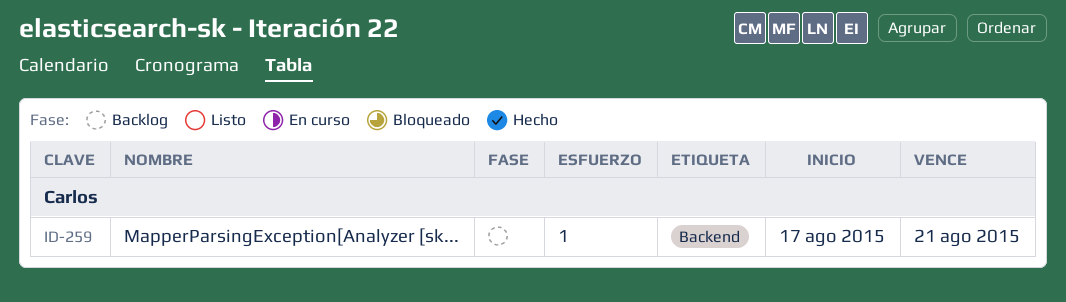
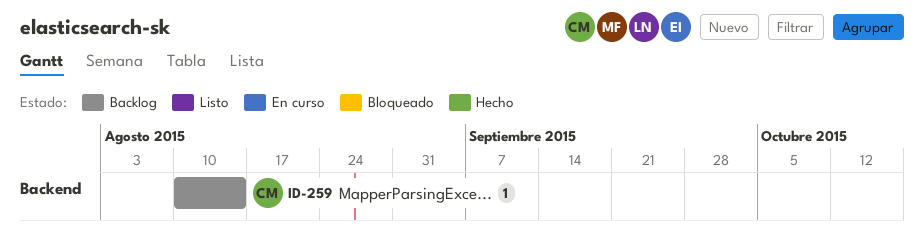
ID-259, start: Aug 17 -> Aug 10
ID-259, due: Aug 21 -> Aug 14

